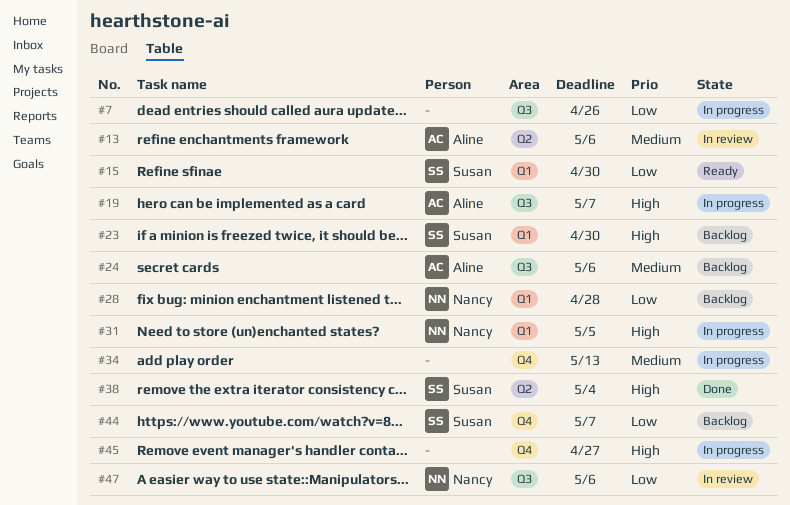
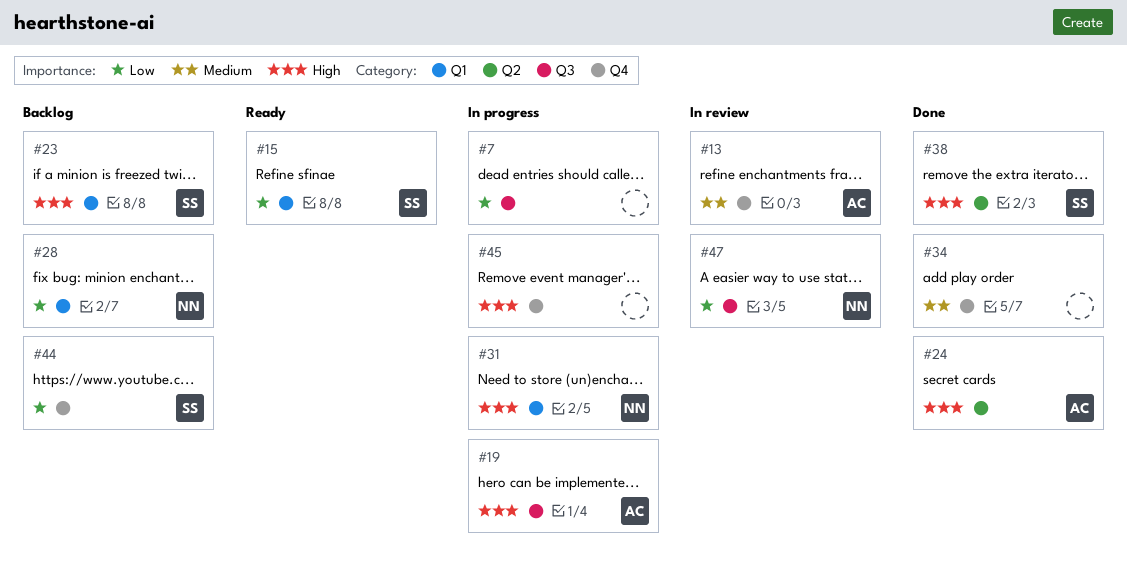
#13, label: Q2 -> Q4
#24, status: Backlog -> Done
#24, priority: Medium -> High
#24, label: Q3 -> Q2
#34, status: In progress -> Done

